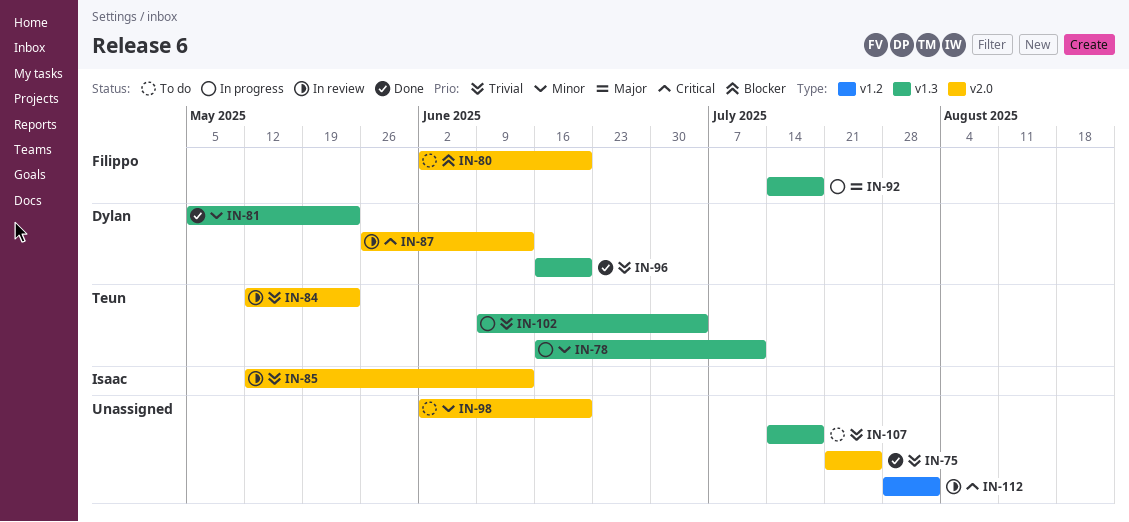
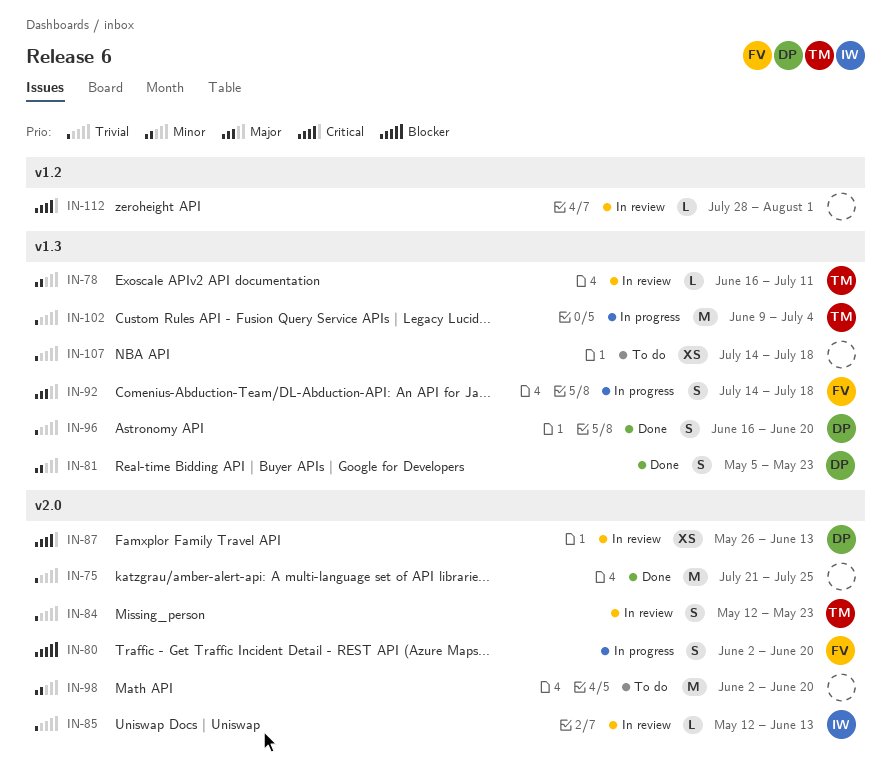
IN-78, status: In progress -> In review
IN-80, status: To do -> In progress

